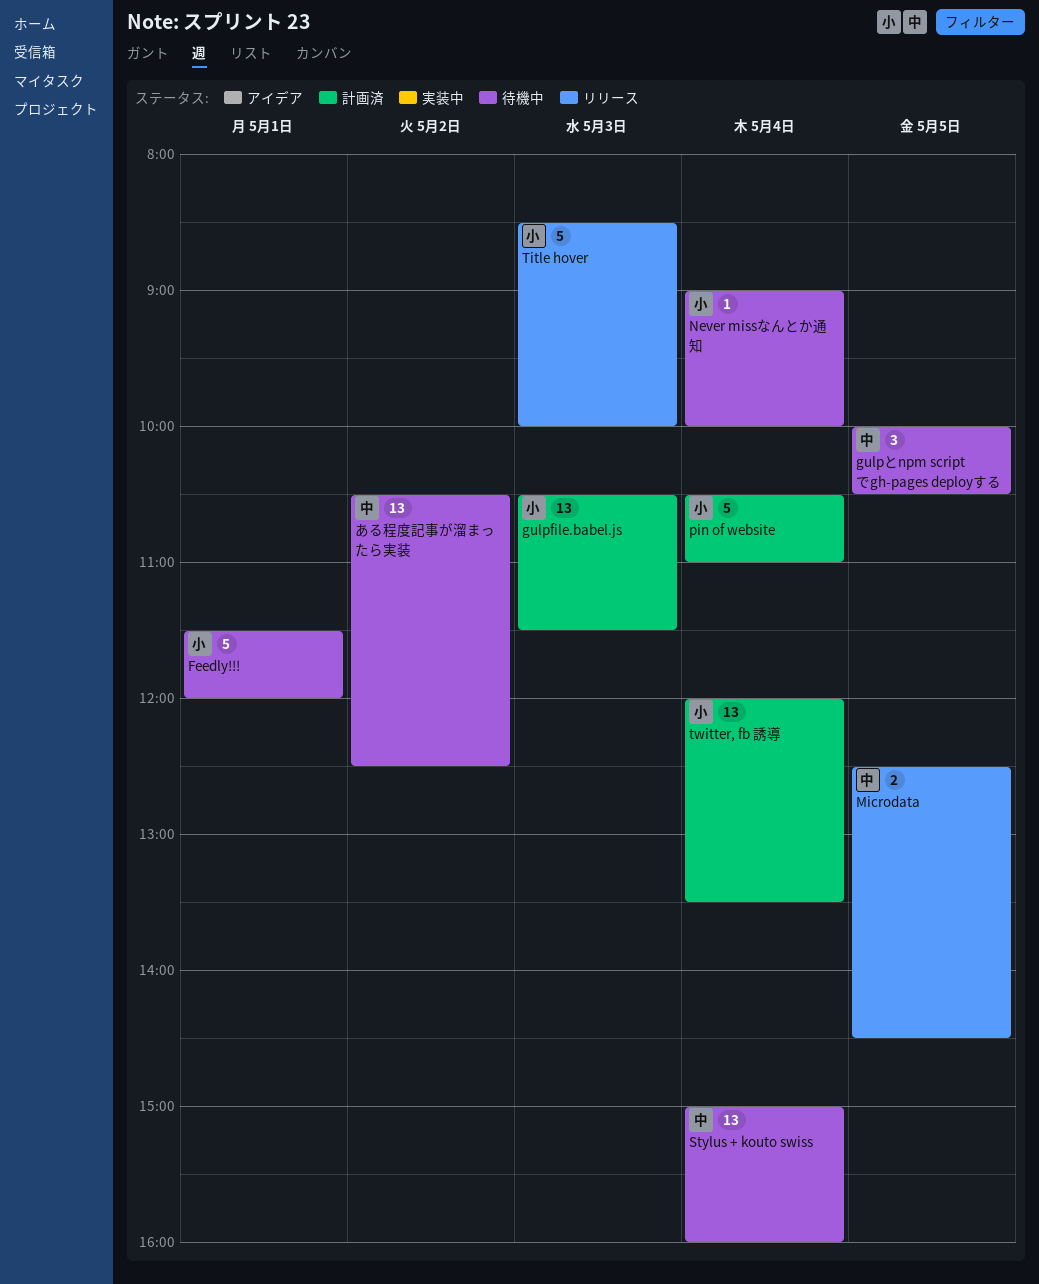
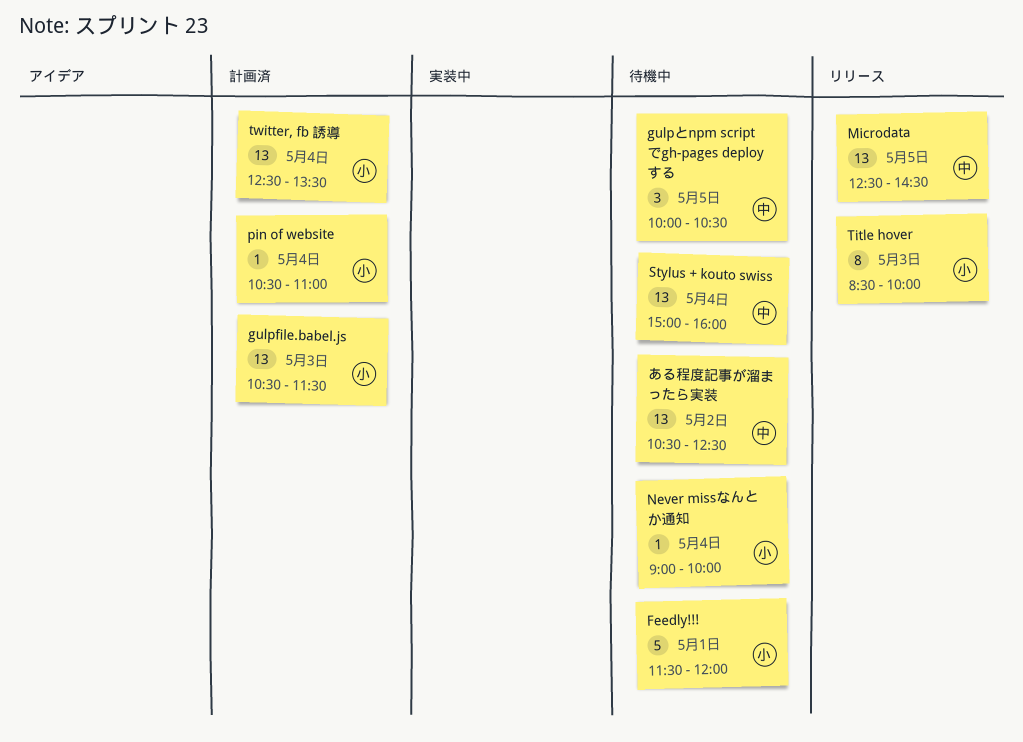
Microdata, estimate: 2 -> 13
pin of website, estimate: 5 -> 1
Title hover, estimate: 5 -> 8
twitter, fb 誘導, begins: 12:00 -> 12:30

